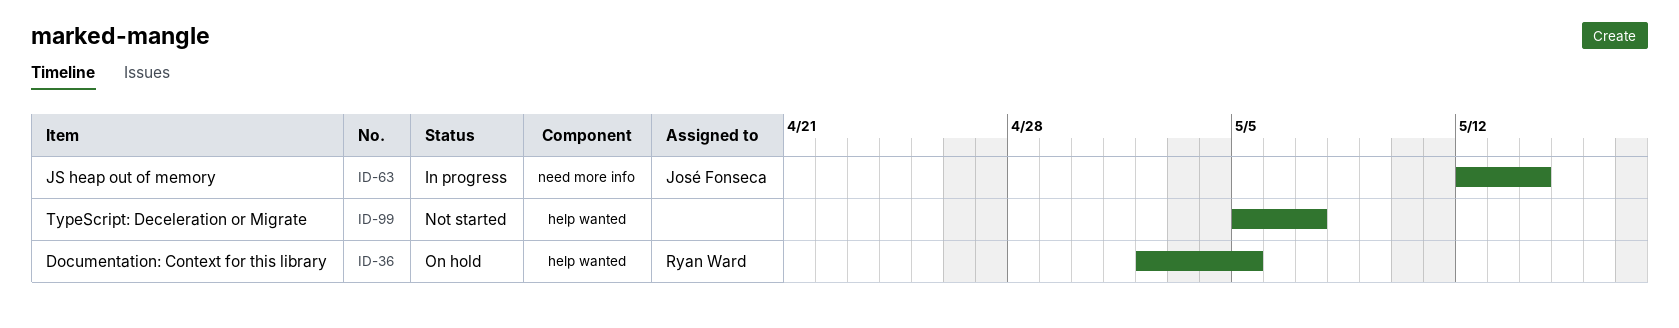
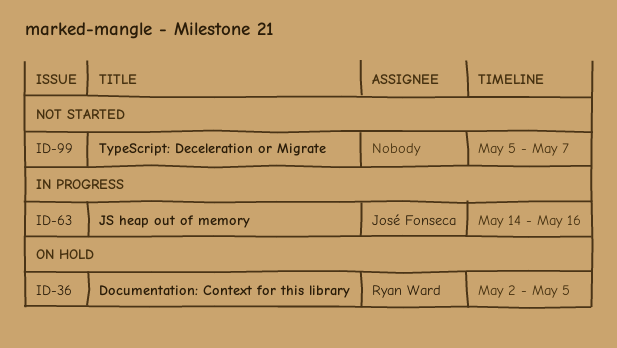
ID-63, start: May 12 -> May 14
ID-63, due: May 14 -> May 16

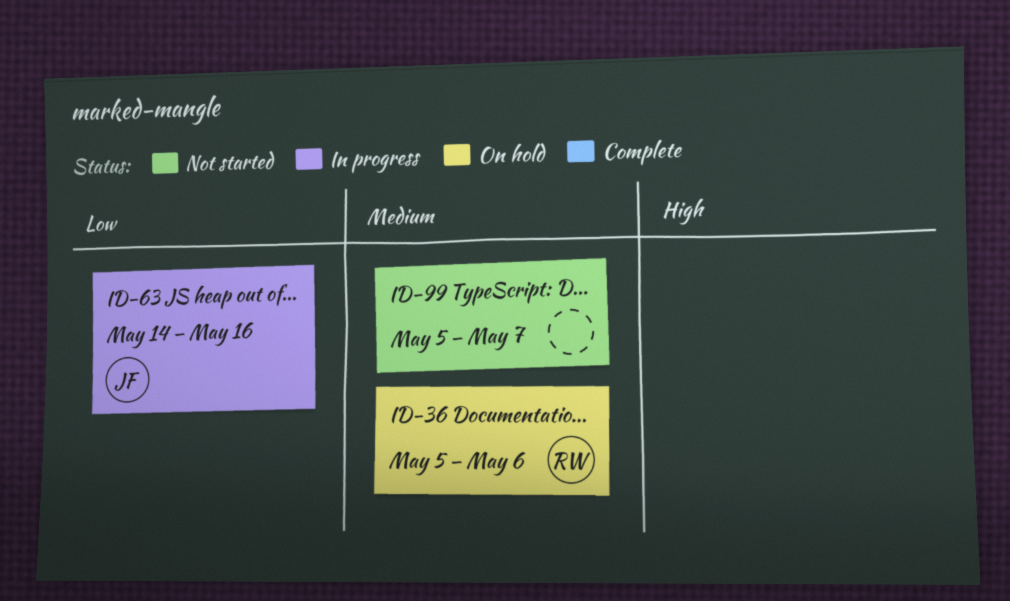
ID-36, start: May 2 -> May 5
ID-36, due: May 5 -> May 6

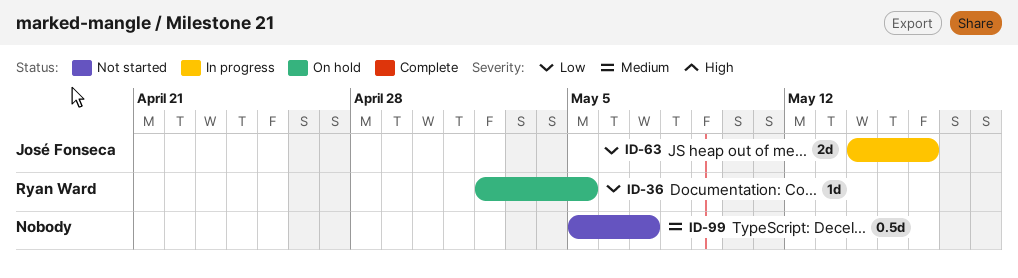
ID-36, priority: Medium -> Low
ID-36, start: May 5 -> May 2
ID-36, due: May 6 -> May 5

